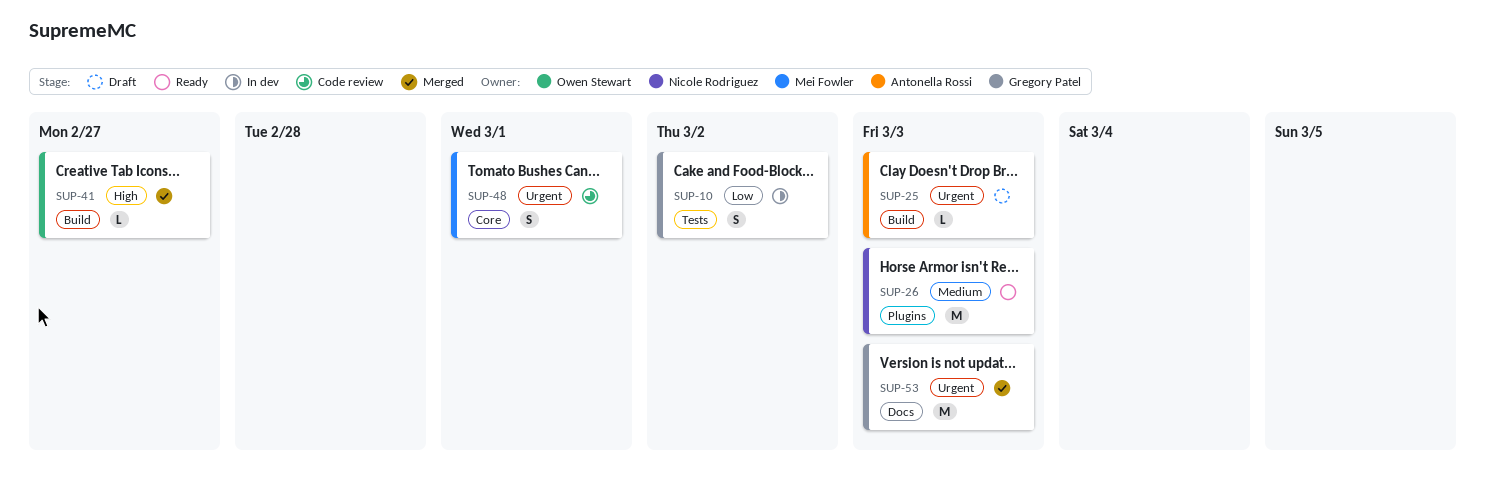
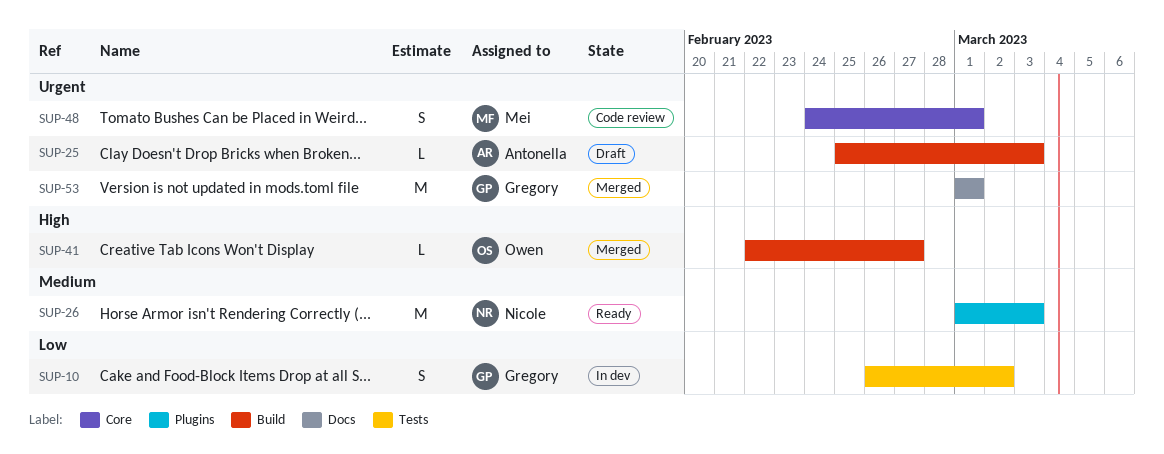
SUP-53, due: Mar 3 -> Mar 1

